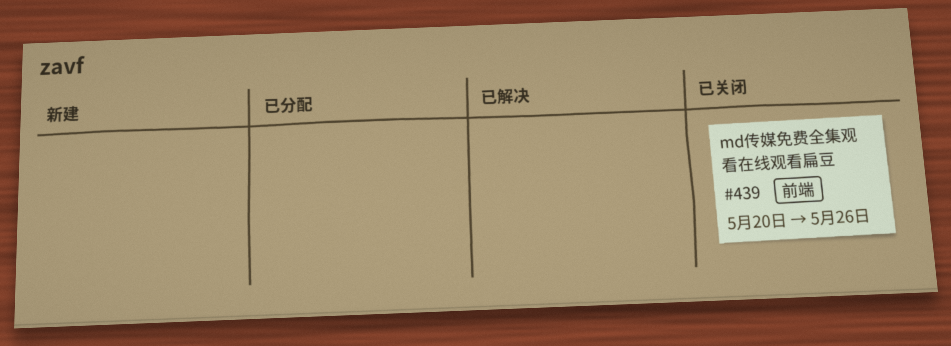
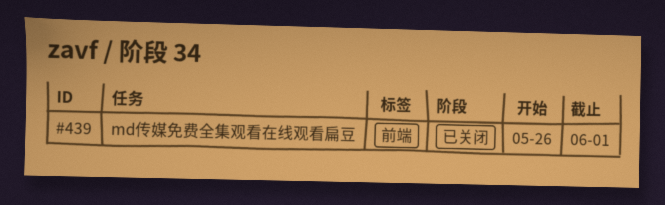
#439, start: May 20 -> May 26
#439, due: May 26 -> Jun 1

